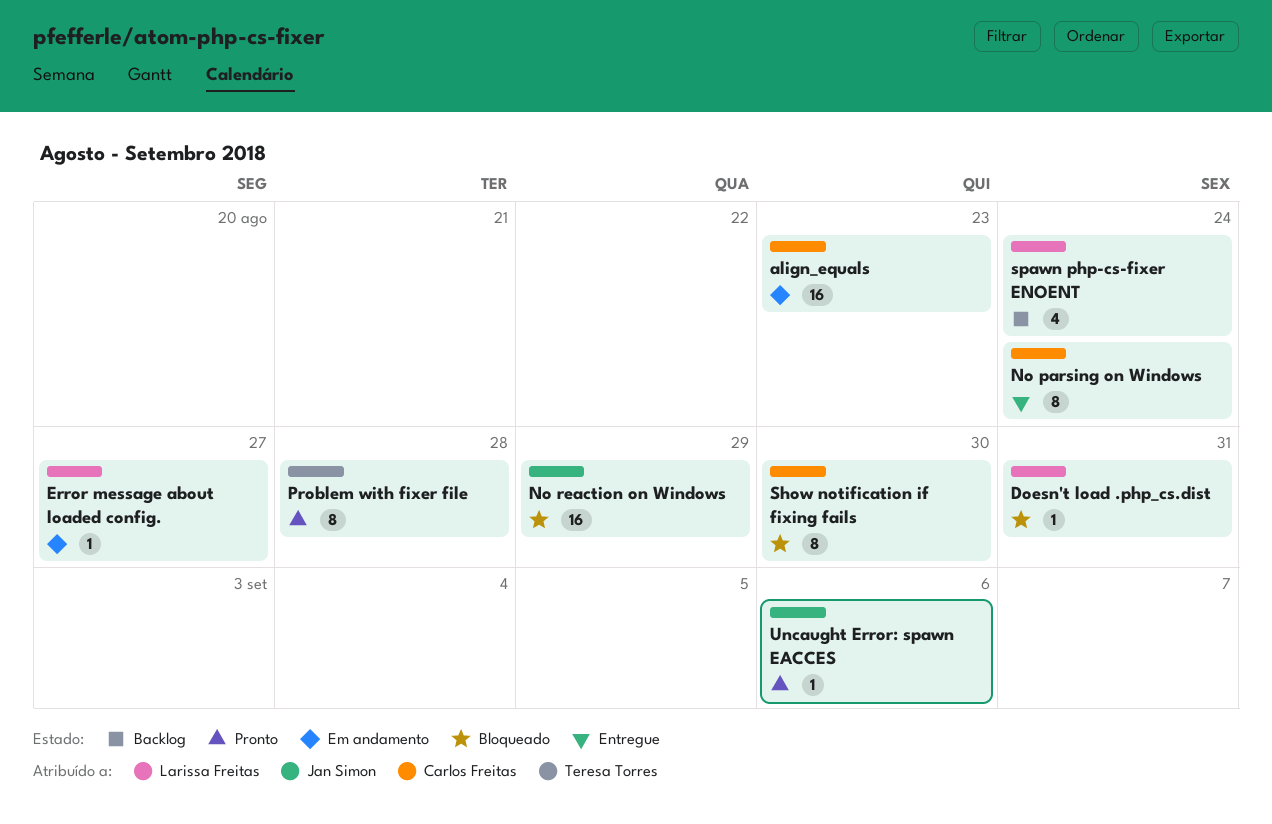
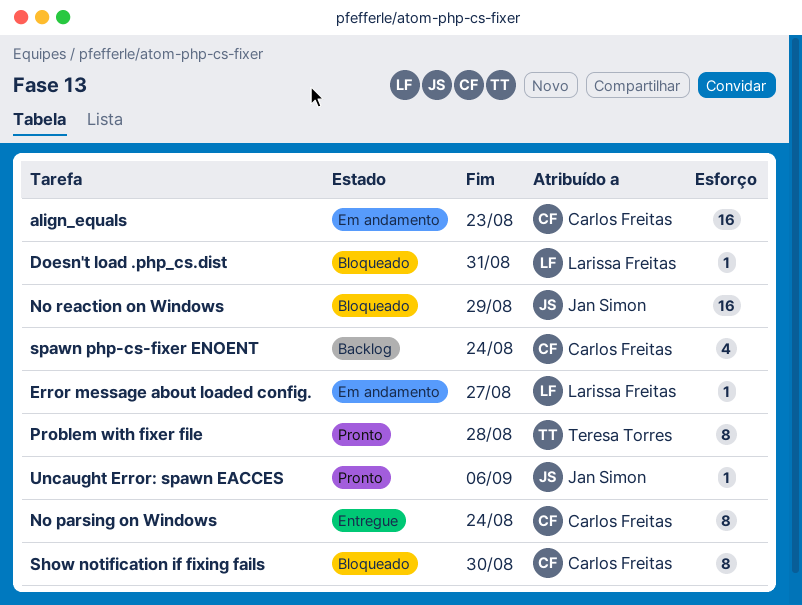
spawn php-cs-fixer ENOENT, owner: Larissa Freitas -> Carlos Freitas

